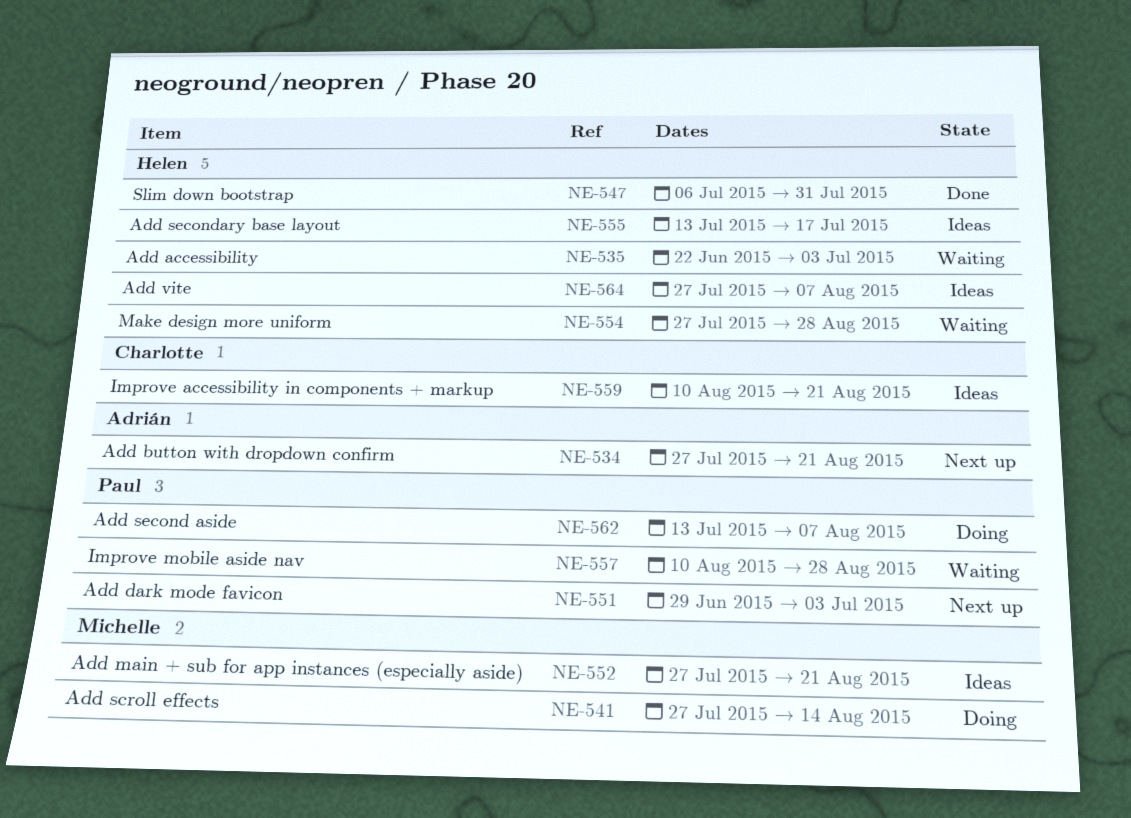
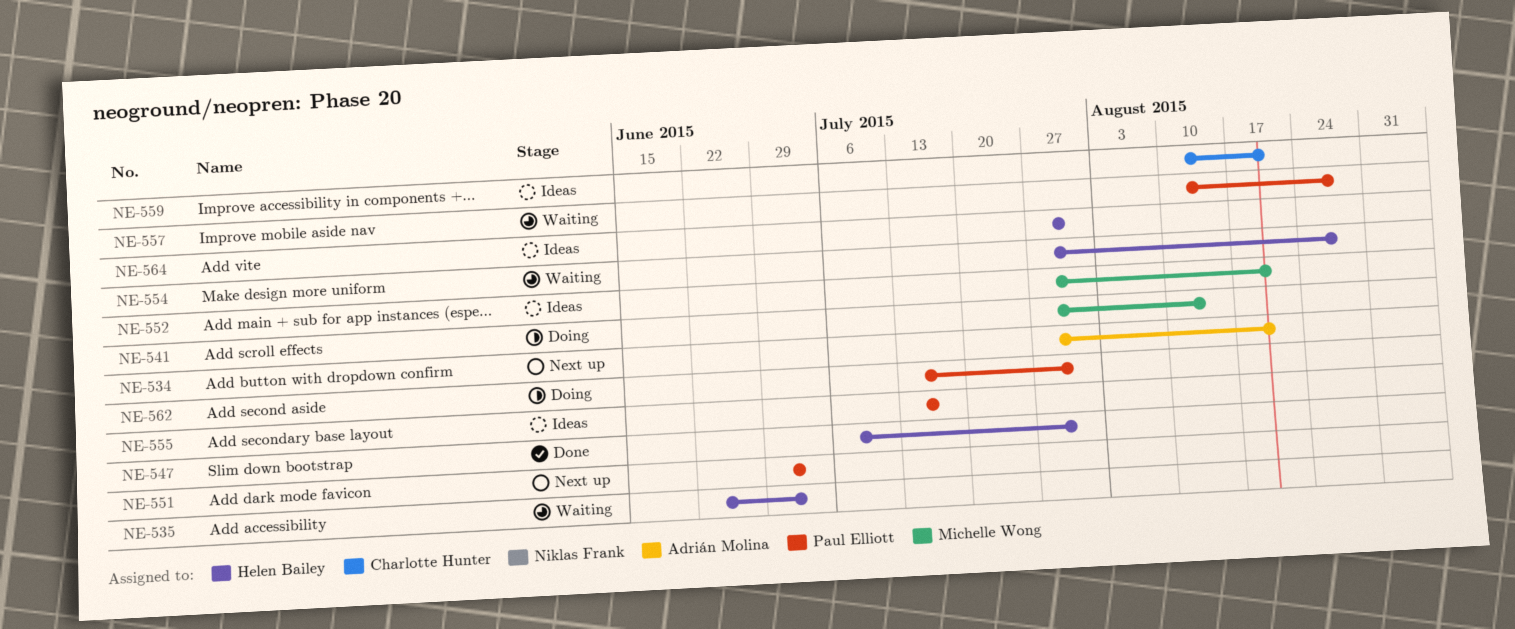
NE-555, owner: Helen Bailey -> Paul Elliott
NE-562, due: Aug 7 -> Jul 31
NE-564, due: Aug 7 -> Jul 31

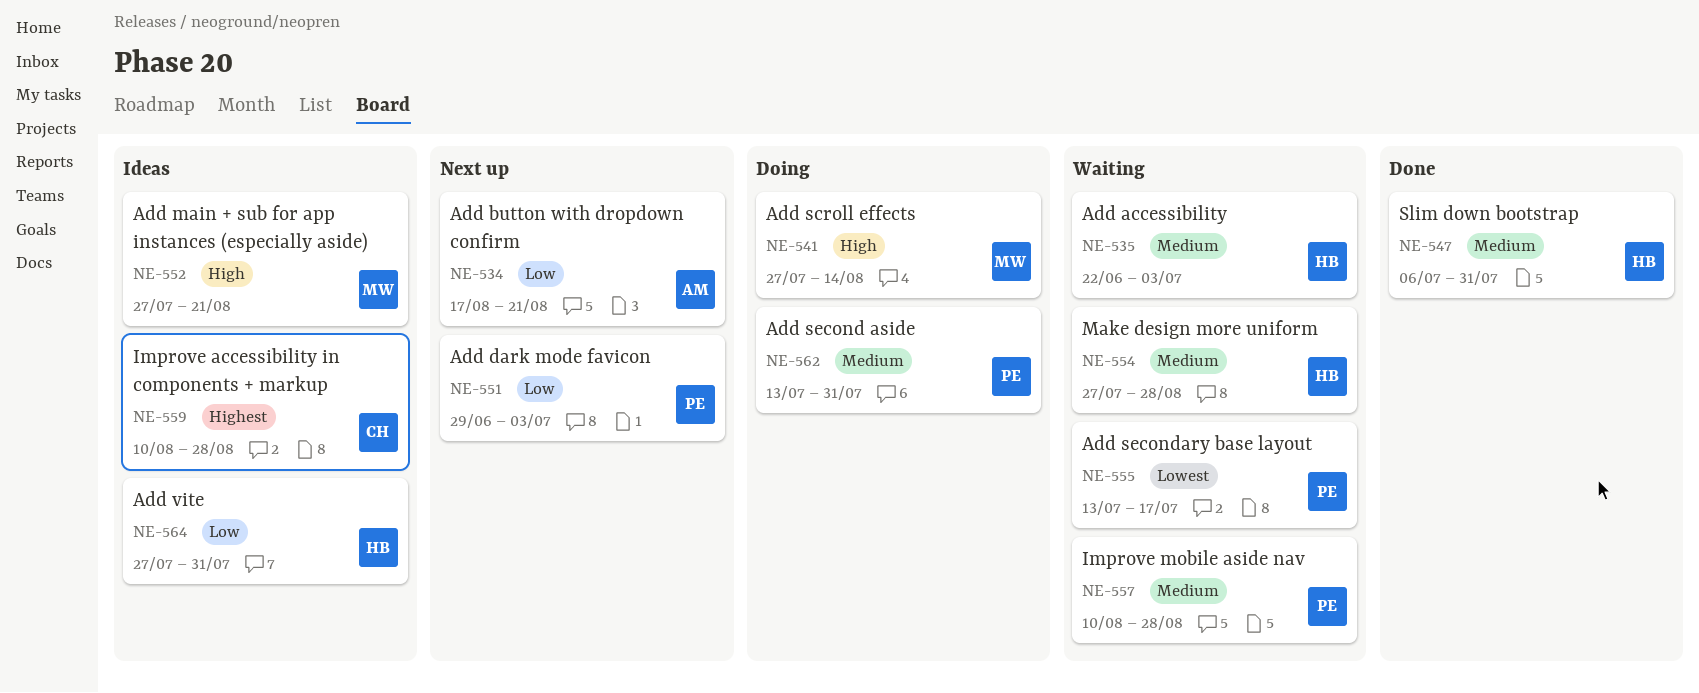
NE-534, start: Jul 27 -> Aug 17
NE-555, status: Ideas -> Waiting
NE-559, due: Aug 21 -> Aug 28

